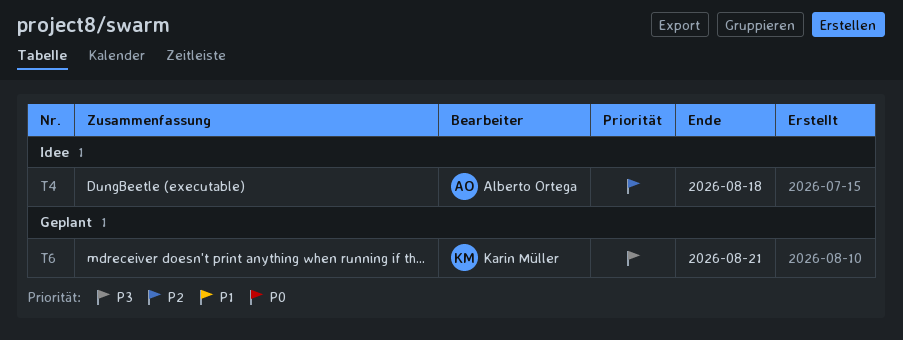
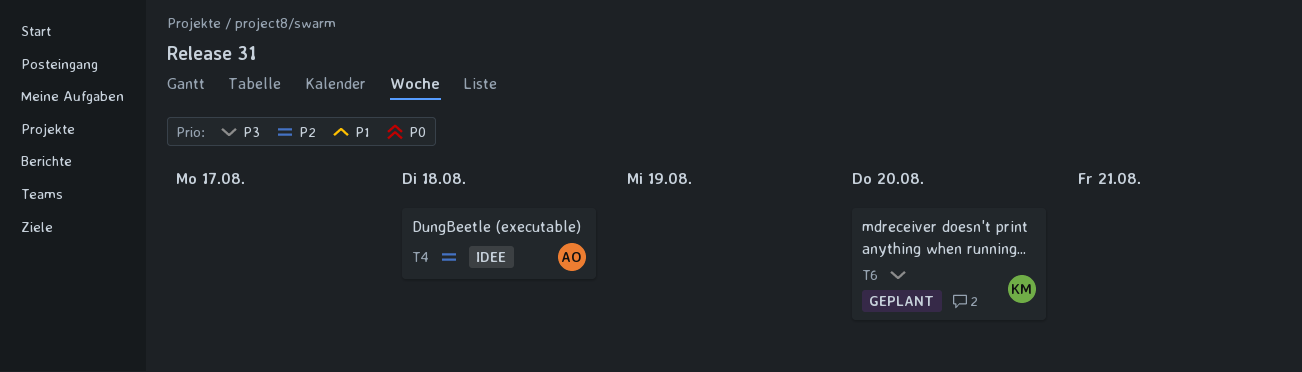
T6, due: Aug 21 -> Aug 20

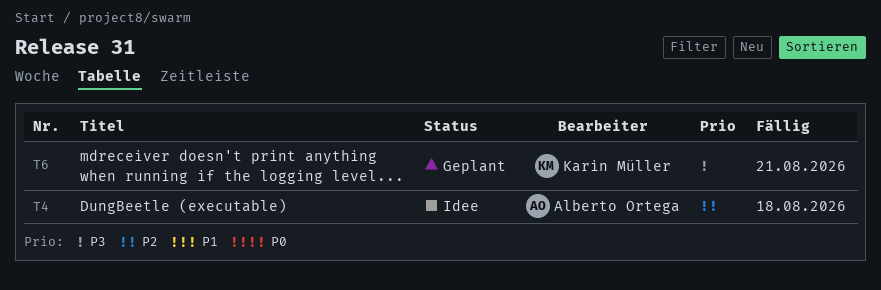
T6, due: Aug 20 -> Aug 21

